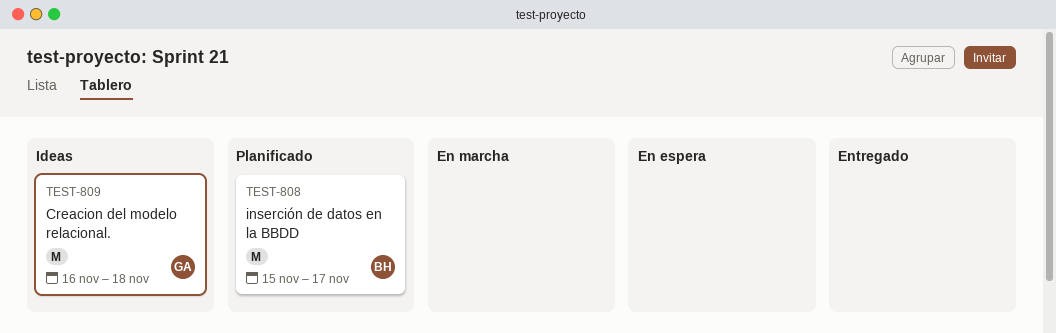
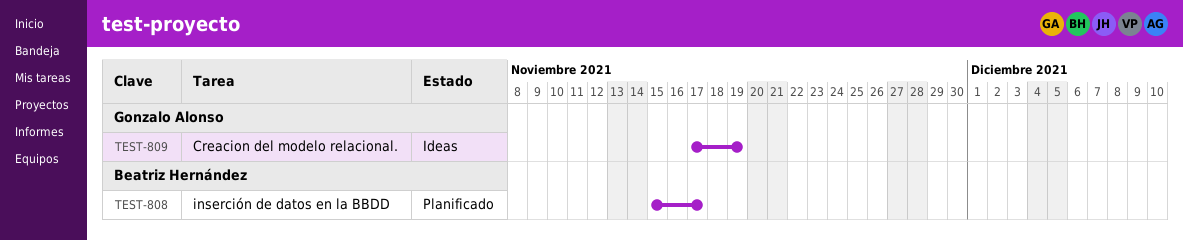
TEST-809, start: Nov 16 -> Nov 17
TEST-809, due: Nov 18 -> Nov 19

